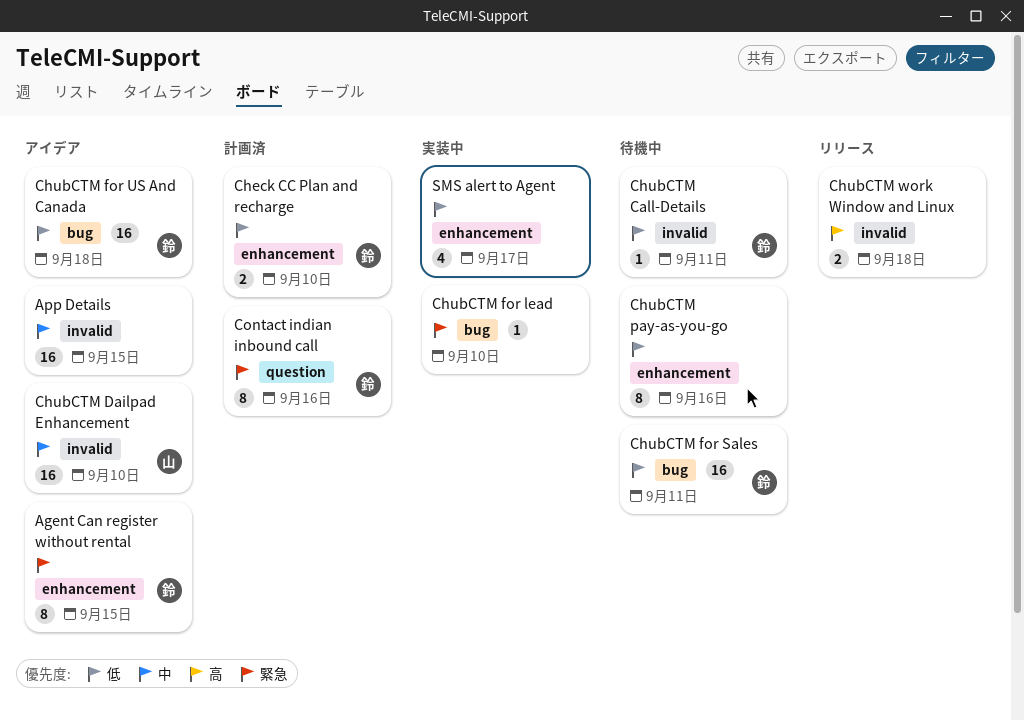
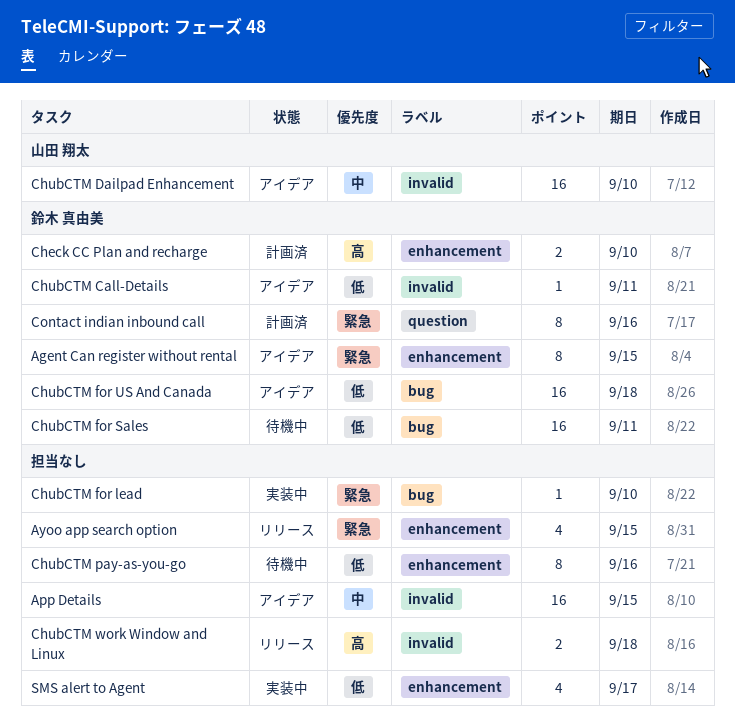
Ayoo app search option: none -> present
Check CC Plan and recharge, priority: 低 -> 高
ChubCTM Call-Details, status: 待機中 -> アイデア

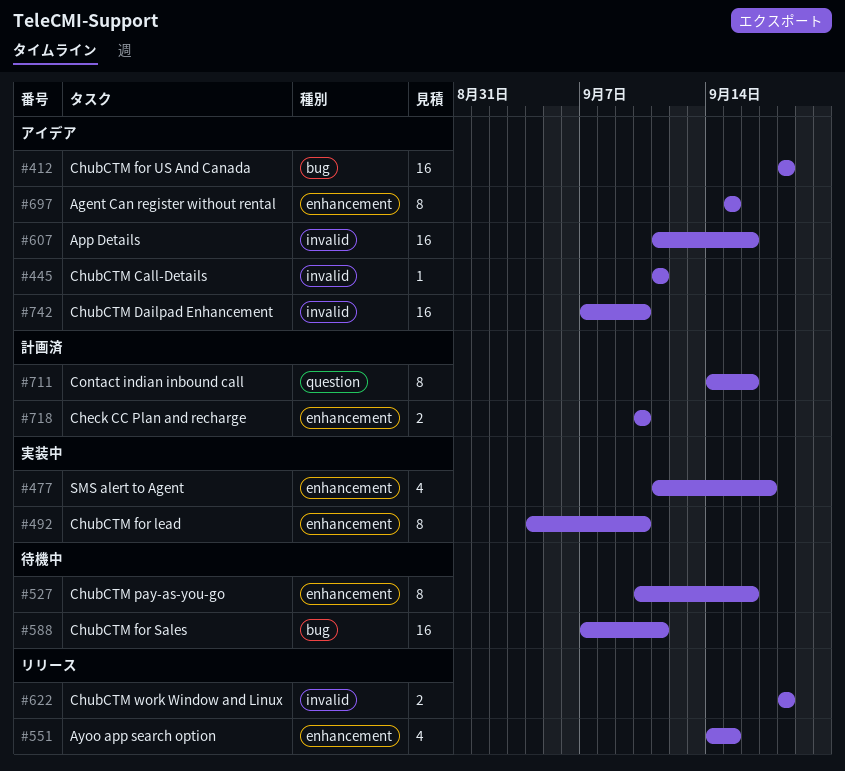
App Details, due: Sep 15 -> Sep 16
ChubCTM for lead, label: bug -> enhancement
ChubCTM for lead, estimate: 1 -> 8

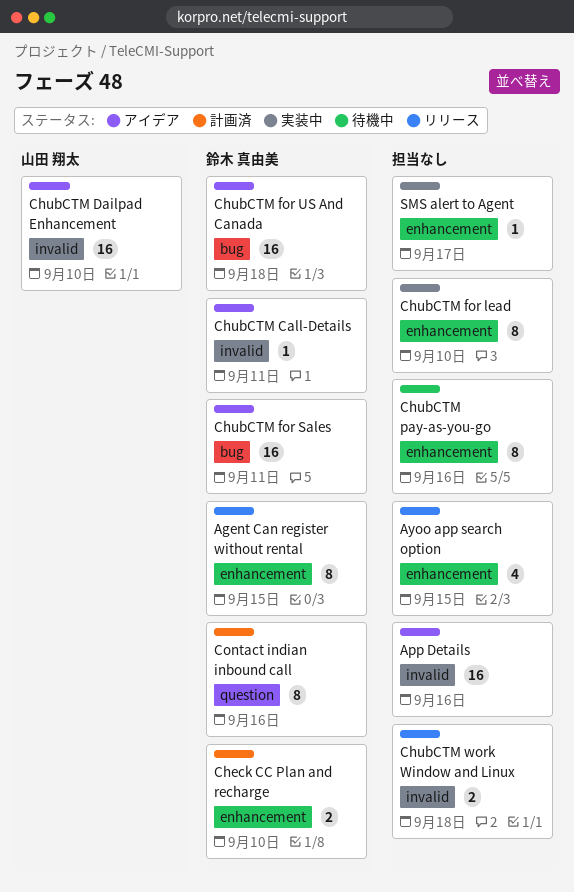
Agent Can register without rental, status: アイデア -> リリース
ChubCTM for Sales, status: 待機中 -> アイデア
SMS alert to Agent, estimate: 4 -> 1

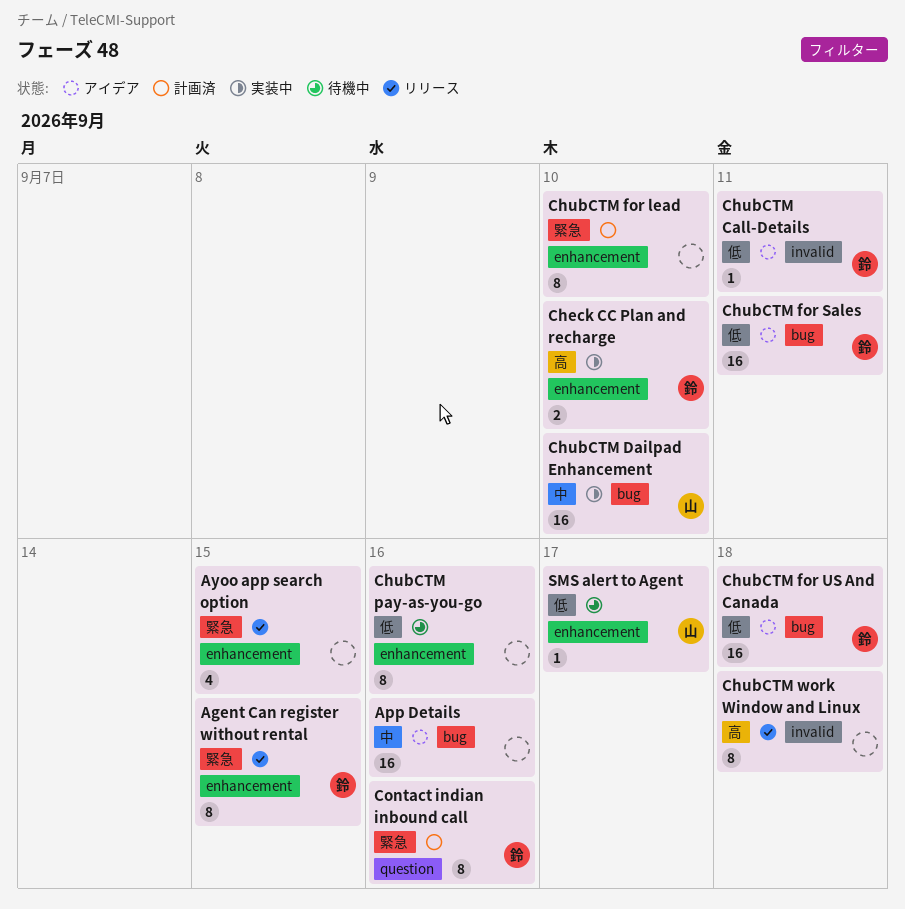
App Details, label: invalid -> bug
Check CC Plan and recharge, status: 計画済 -> 実装中
ChubCTM Dailpad Enhancement, status: アイデア -> 実装中
ChubCTM Dailpad Enhancement, label: invalid -> bug
ChubCTM for lead, status: 実装中 -> 計画済
ChubCTM work Window and Linux, estimate: 2 -> 8
SMS alert to Agent, status: 実装中 -> 待機中
SMS alert to Agent, owner: none -> 山田 翔太

